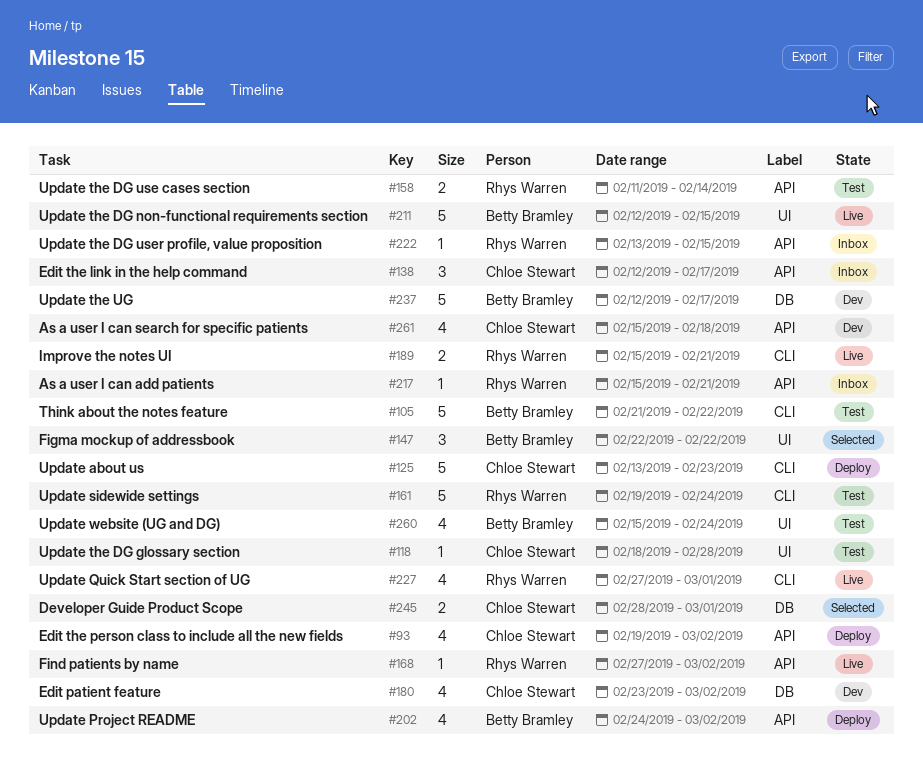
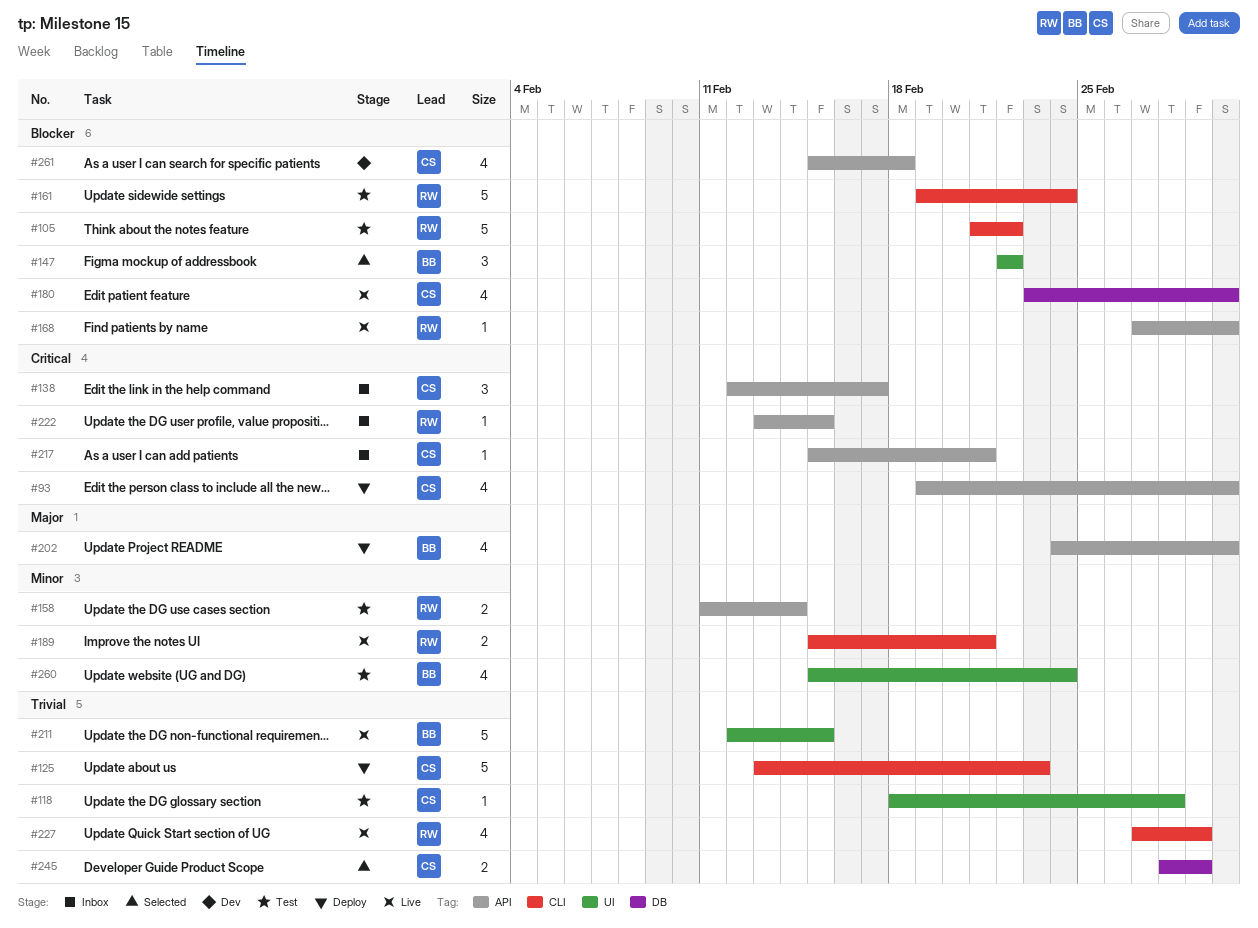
#105, owner: Betty Bramley -> Rhys Warren
#180, status: Dev -> Live
#217, owner: Rhys Warren -> Chloe Stewart
#237: present -> none

